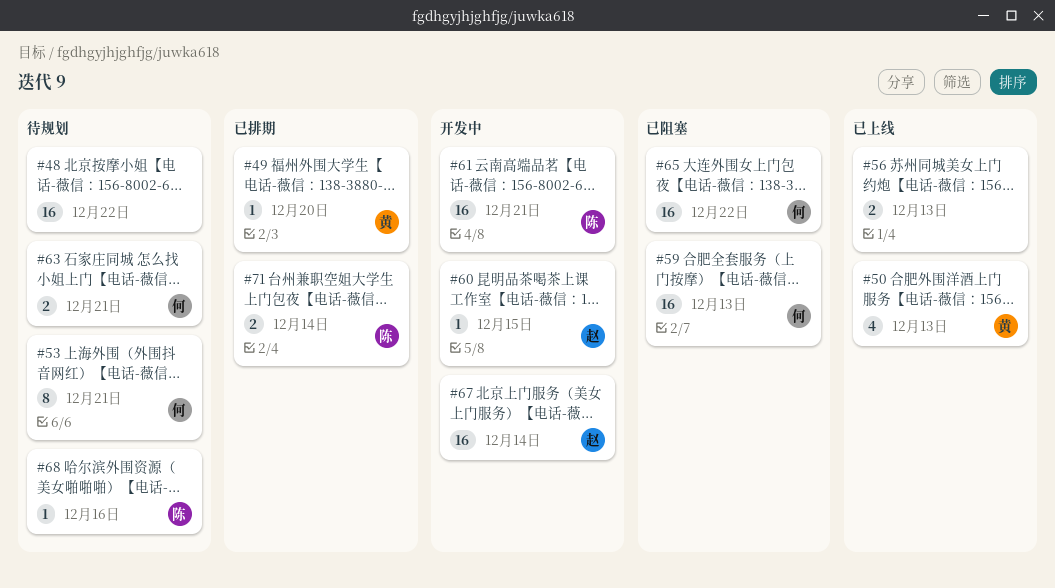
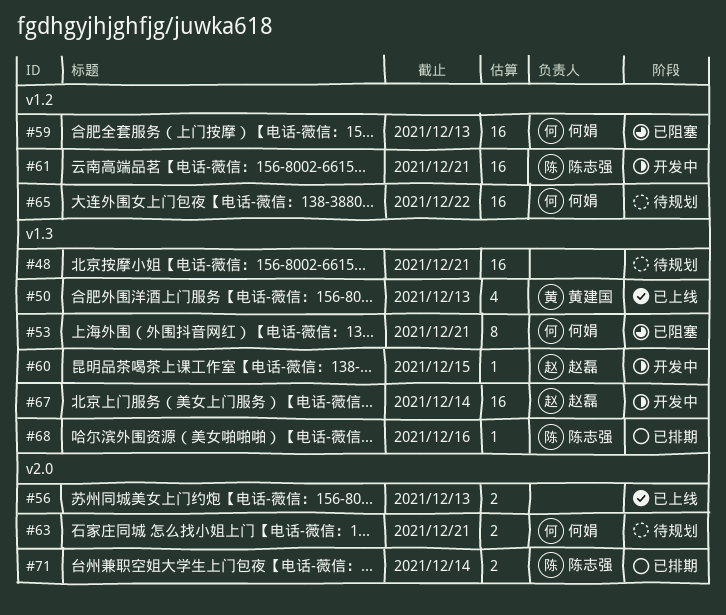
#48, due: Dec 22 -> Dec 21
#49: present -> none
#53, status: 待规划 -> 已阻塞
#65, status: 已阻塞 -> 待规划
#68, status: 待规划 -> 已排期

